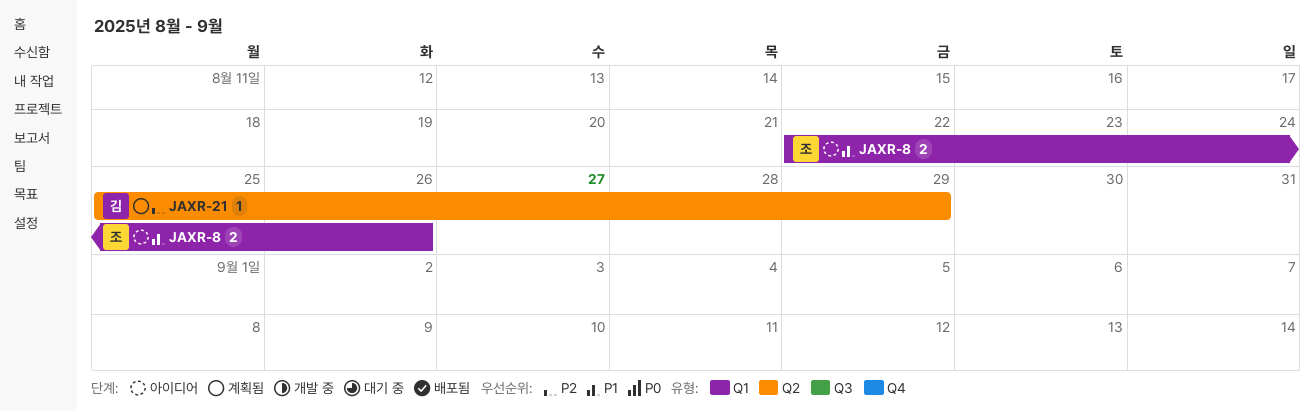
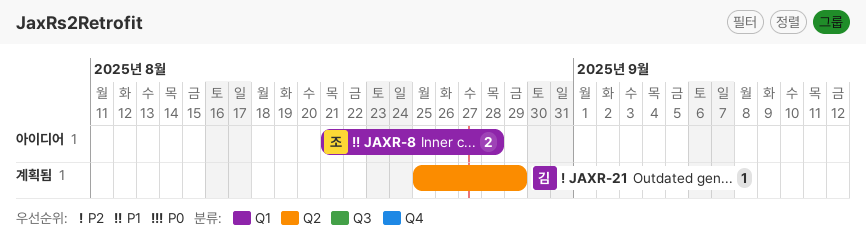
JAXR-8, start: Aug 22 -> Aug 21
JAXR-8, due: Aug 26 -> Aug 28

